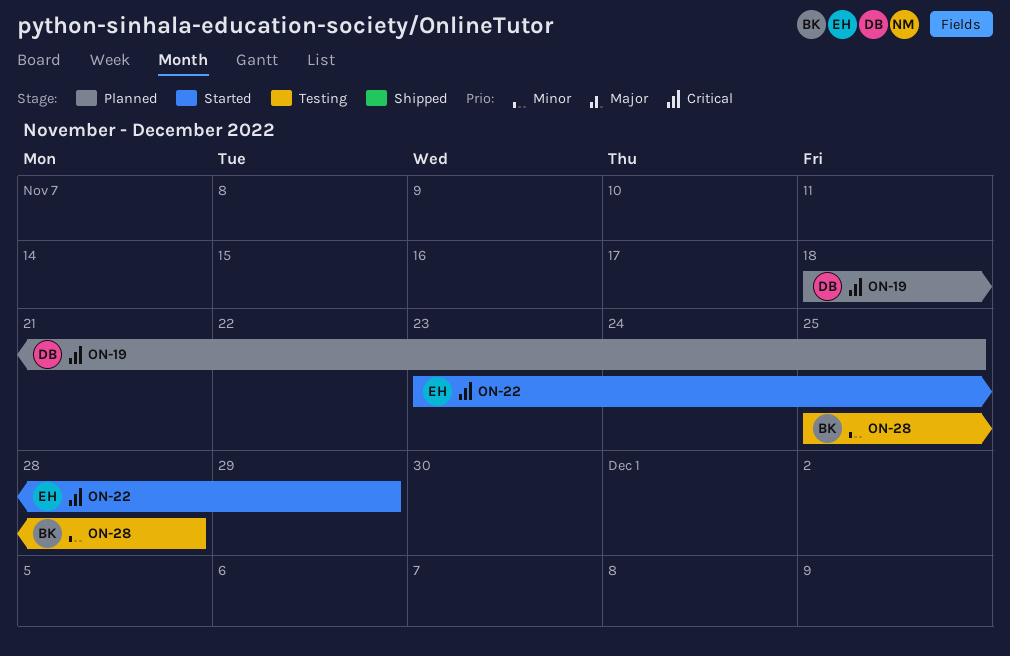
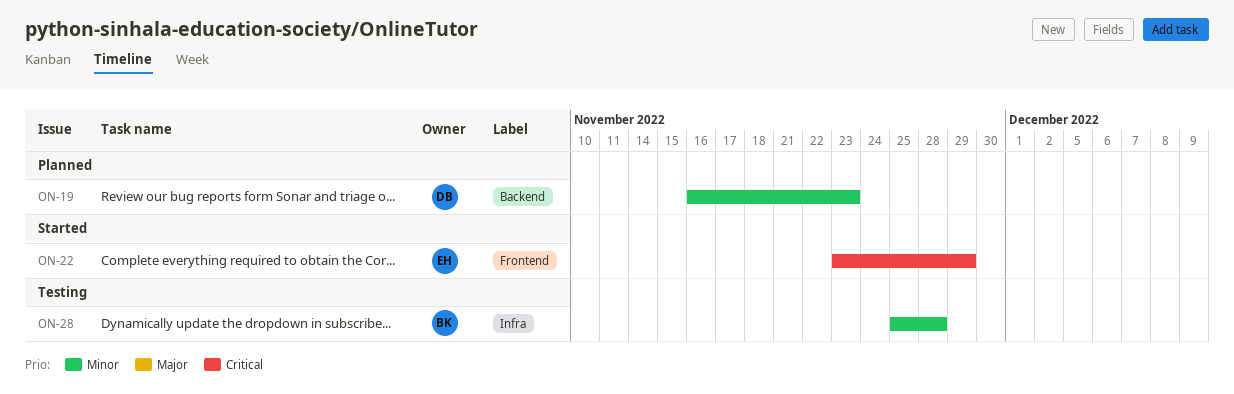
ON-19, priority: Critical -> Minor
ON-19, start: Nov 18 -> Nov 16
ON-19, due: Nov 25 -> Nov 23

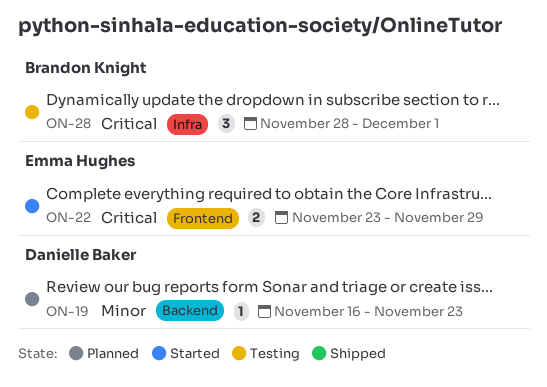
ON-28, priority: Minor -> Critical
ON-28, start: Nov 25 -> Nov 28
ON-28, due: Nov 28 -> Dec 1

